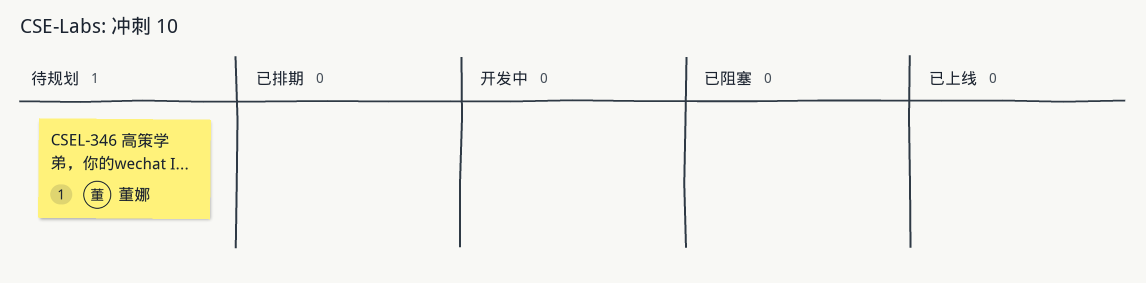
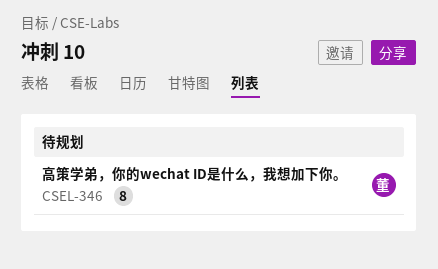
CSEL-346, estimate: 1 -> 8

